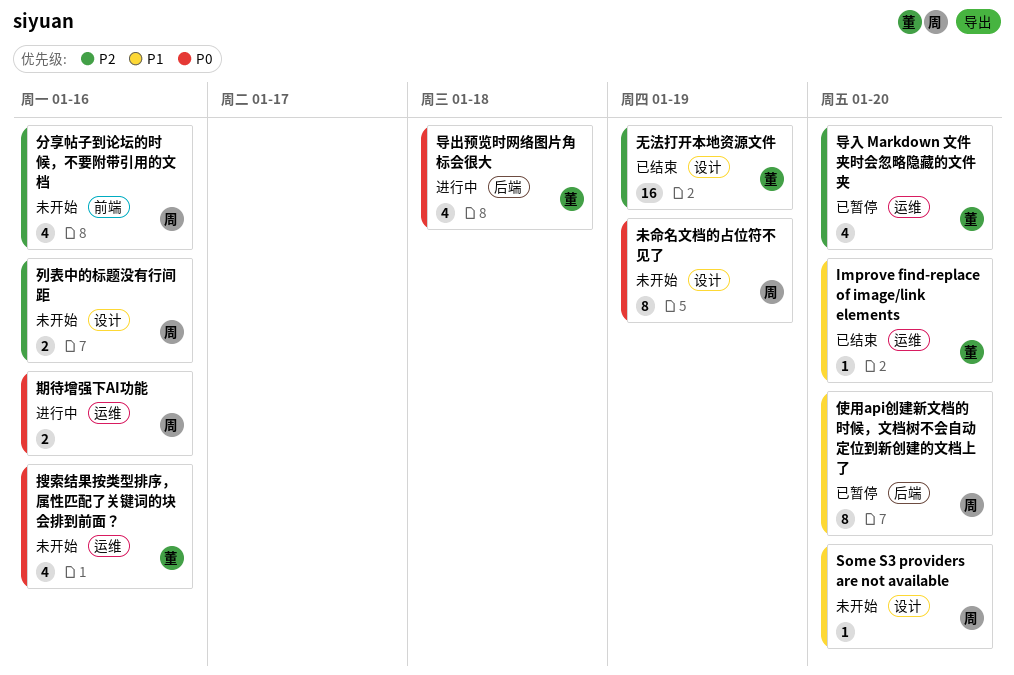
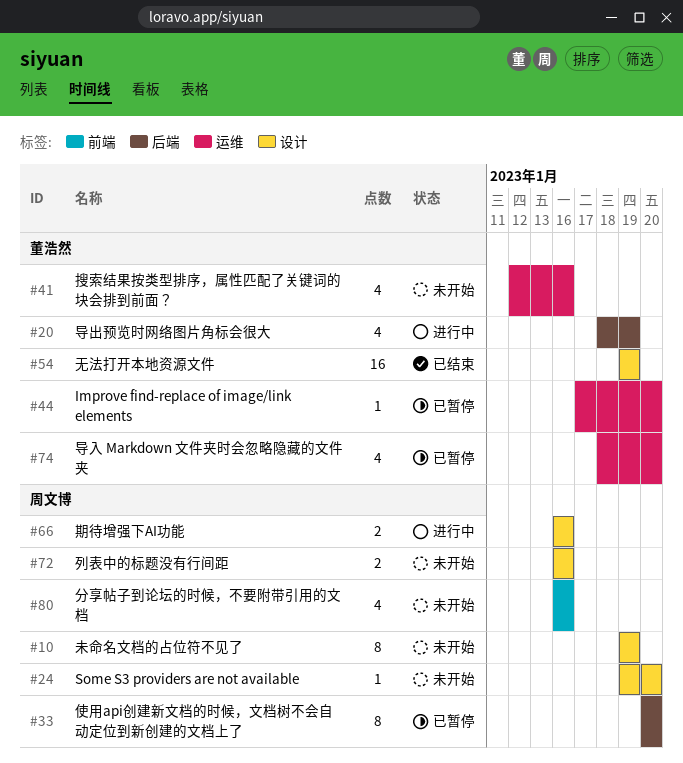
Improve find-replace of image/link elements, status: 已结束 -> 已暂停
导出预览时网络图片角标会很大, due: Jan 18 -> Jan 19
期待增强下AI功能, label: 运维 -> 设计

